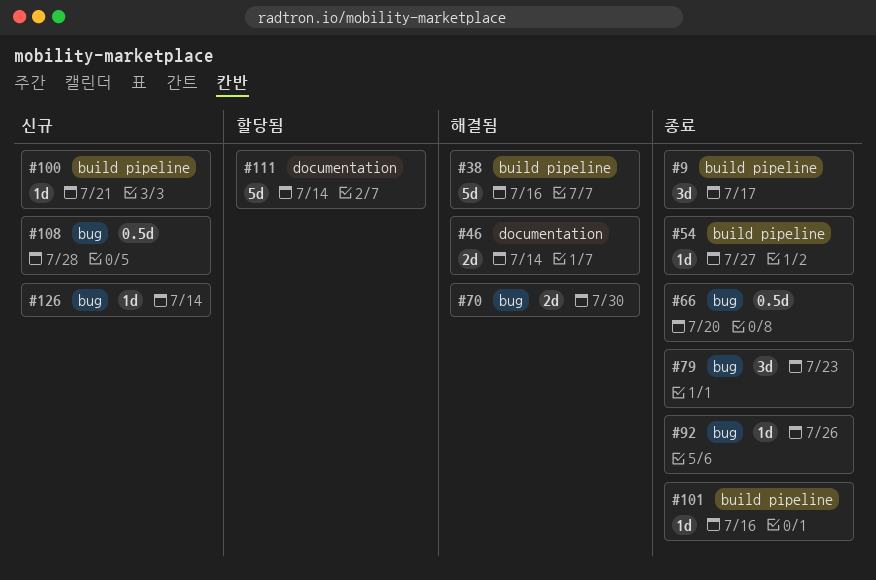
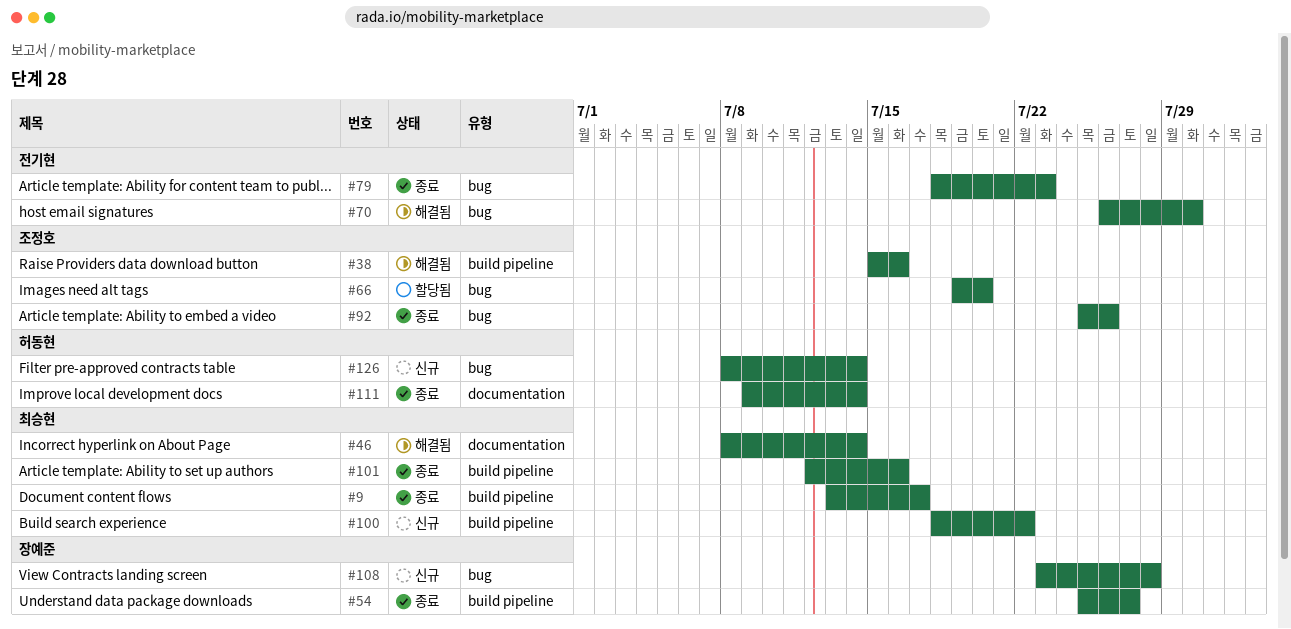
#66, status: 종료 -> 할당됨
#100, due: Jul 21 -> Jul 22
#111, status: 할당됨 -> 종료

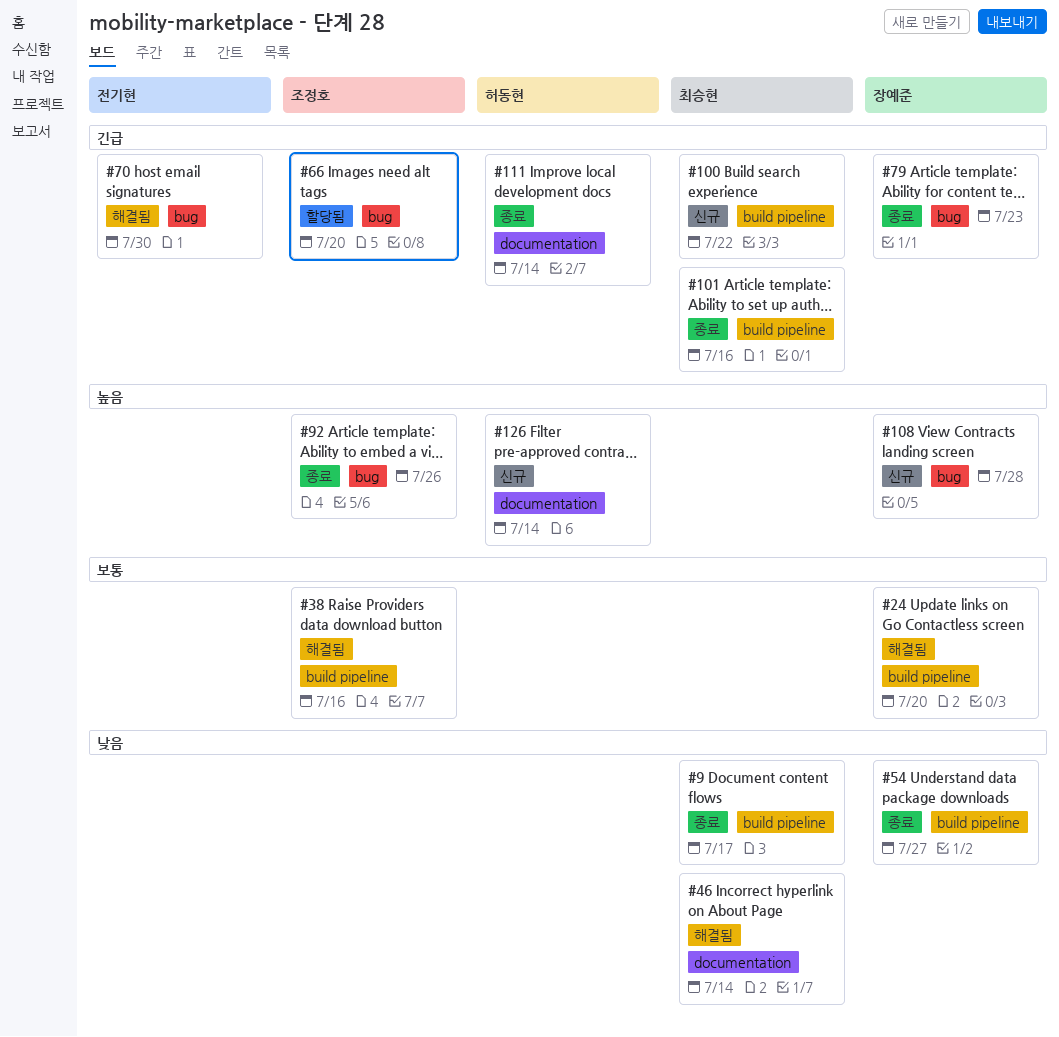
#24: none -> present
#79, owner: 전기현 -> 장예준
#126, label: bug -> documentation

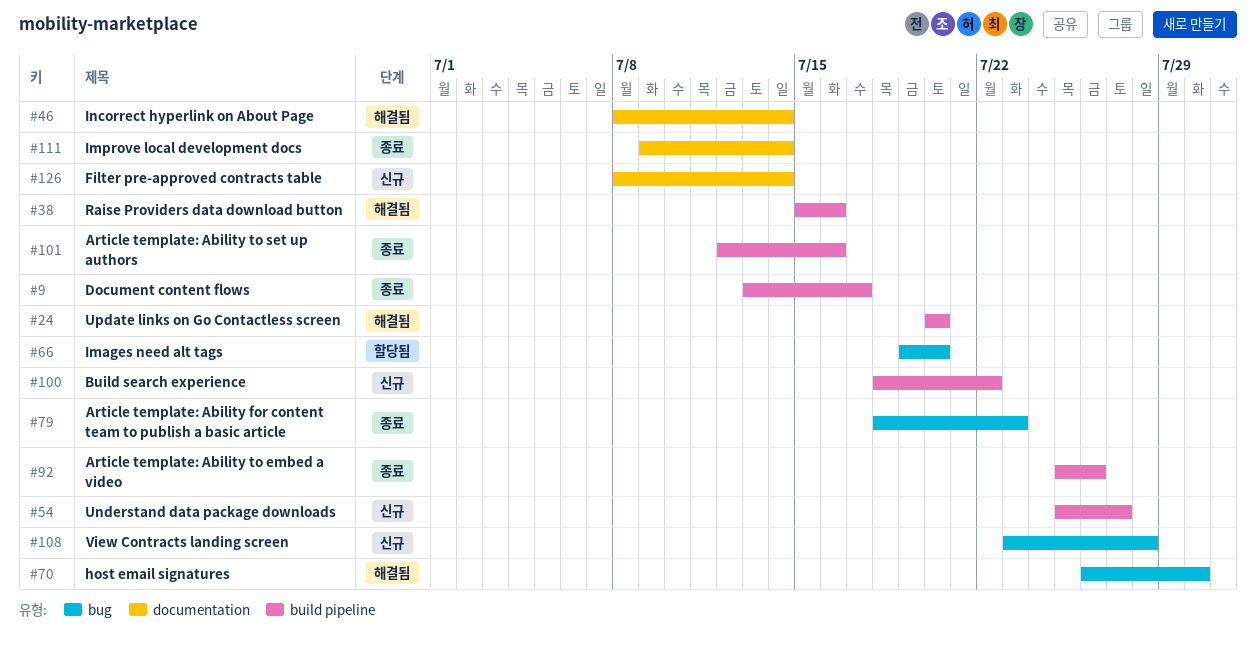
#54, status: 종료 -> 신규
#92, label: bug -> build pipeline

